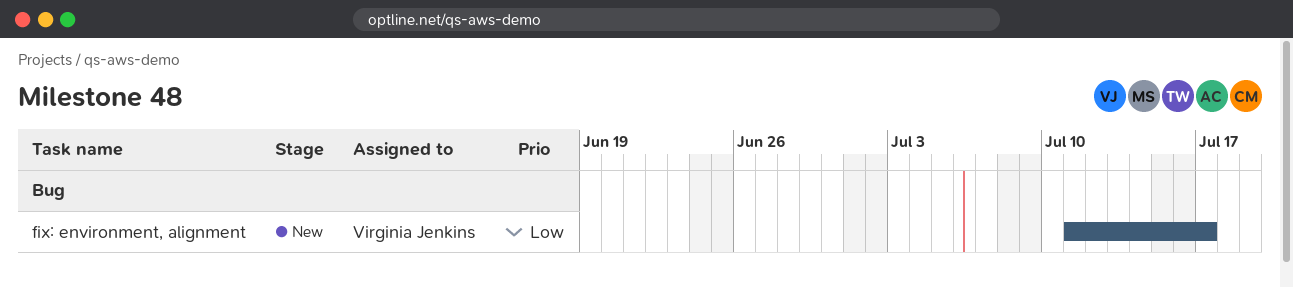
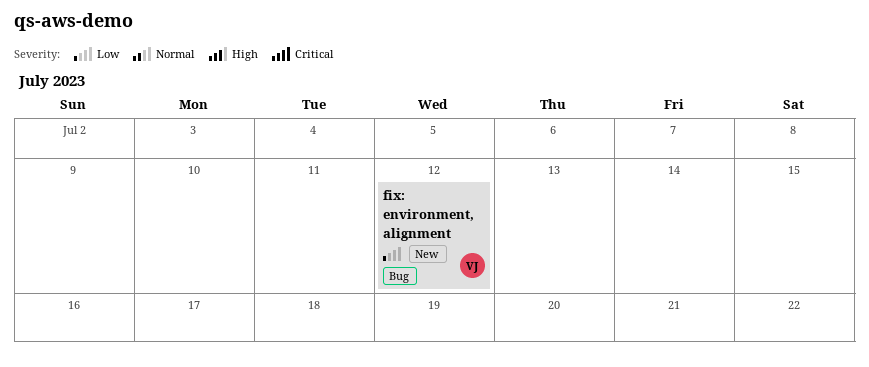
fix: environment, alignment, due: Jul 17 -> Jul 12

